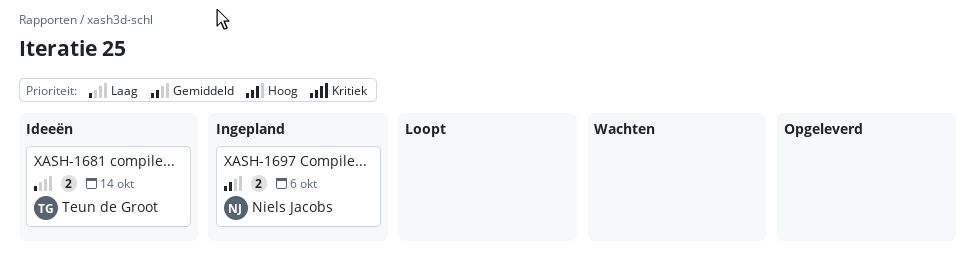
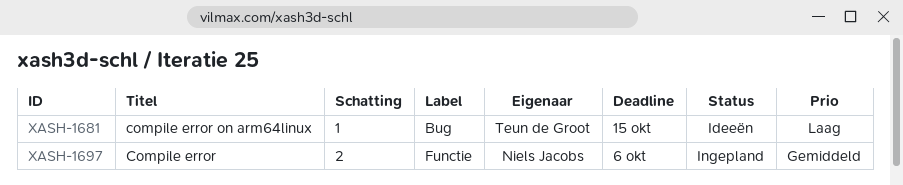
XASH-1681, estimate: 2 -> 1
XASH-1681, due: Oct 14 -> Oct 15

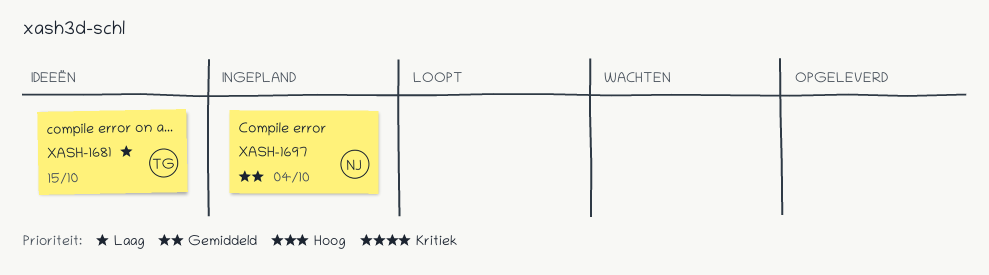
XASH-1697, due: Oct 6 -> Oct 4

